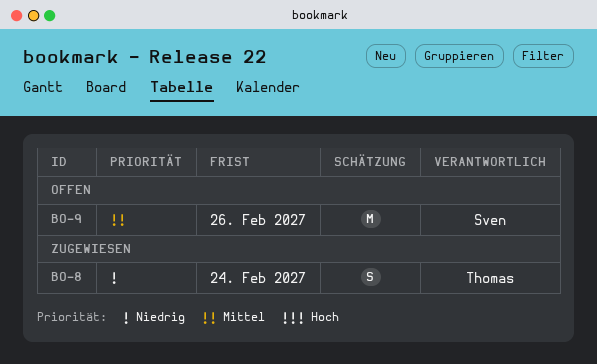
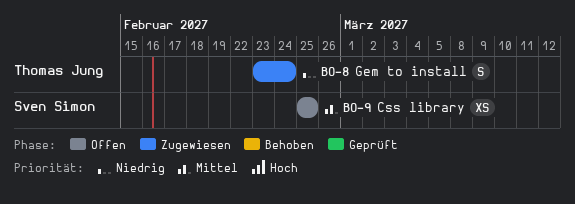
BO-9, estimate: M -> XS
BO-9, due: Feb 26 -> Feb 25

